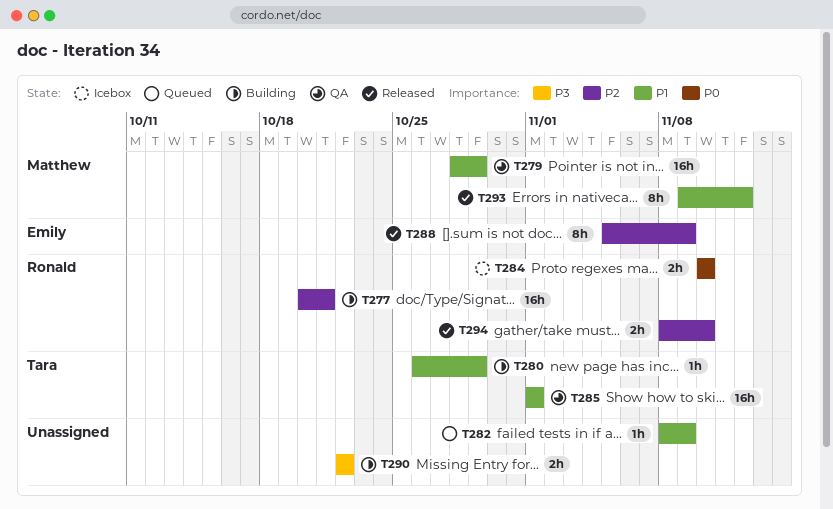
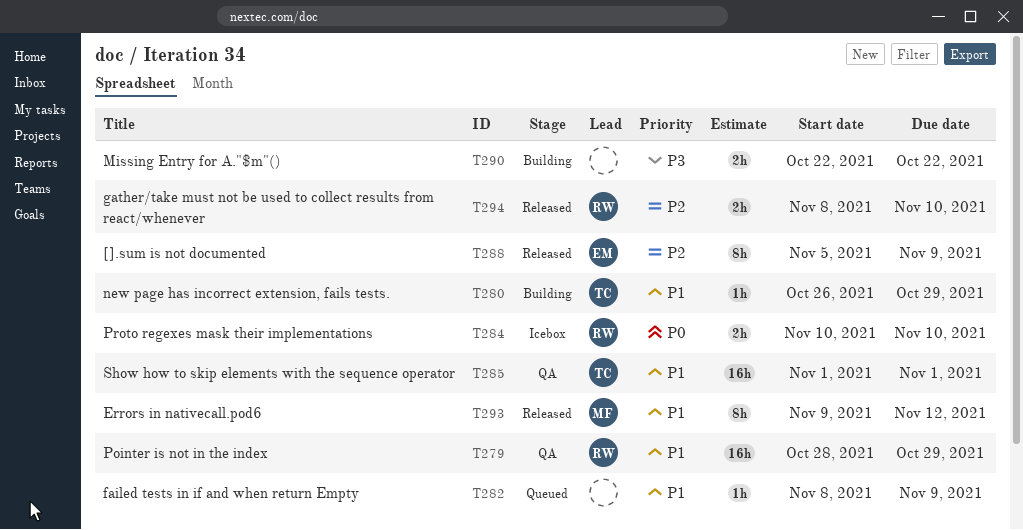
T277: present -> none
T279, owner: Matthew -> Ronald

